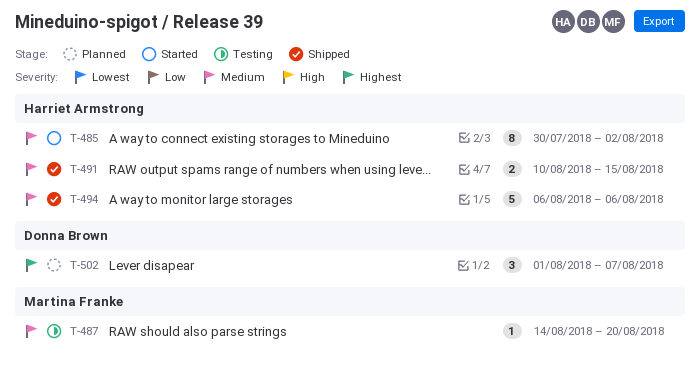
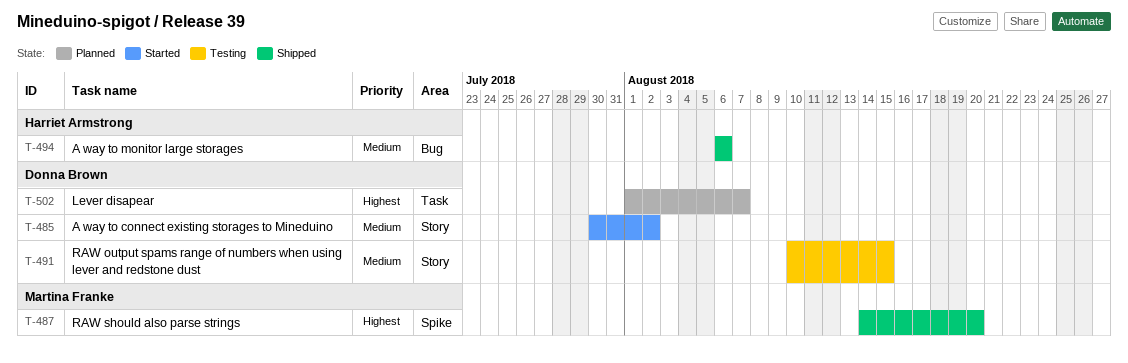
T-485, owner: Harriet Armstrong -> Donna Brown
T-487, status: Testing -> Shipped
T-487, priority: Medium -> Highest
T-491, status: Shipped -> Testing
T-491, owner: Harriet Armstrong -> Donna Brown

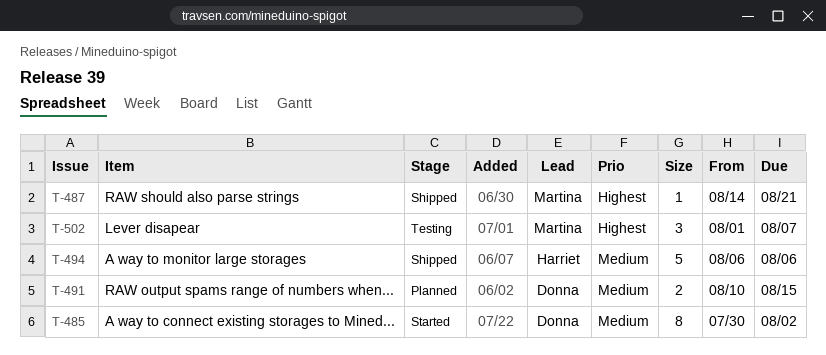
T-487, due: Aug 20 -> Aug 21
T-491, status: Testing -> Planned
T-502, status: Planned -> Testing
T-502, owner: Donna Brown -> Martina Franke

